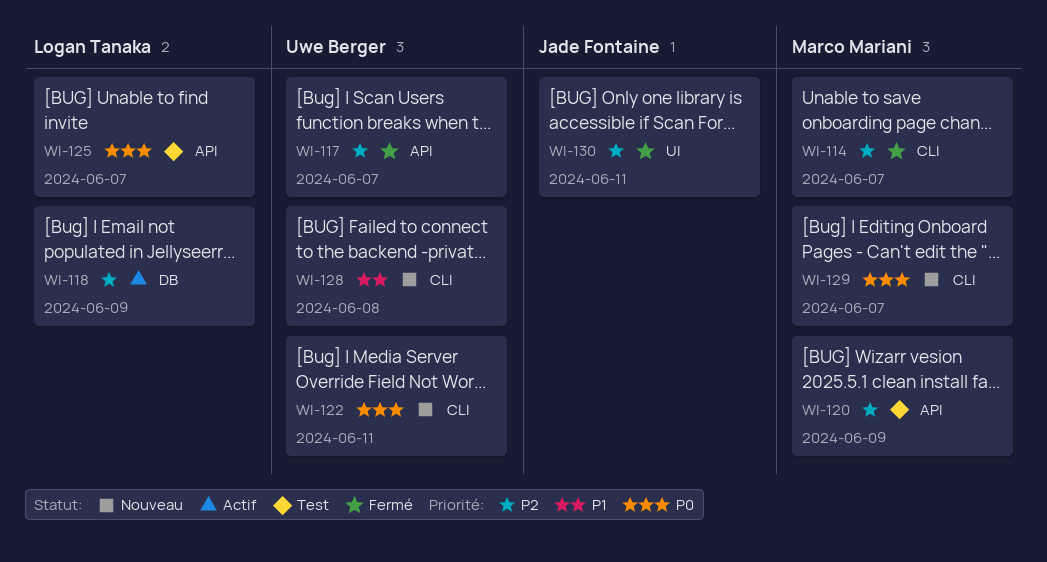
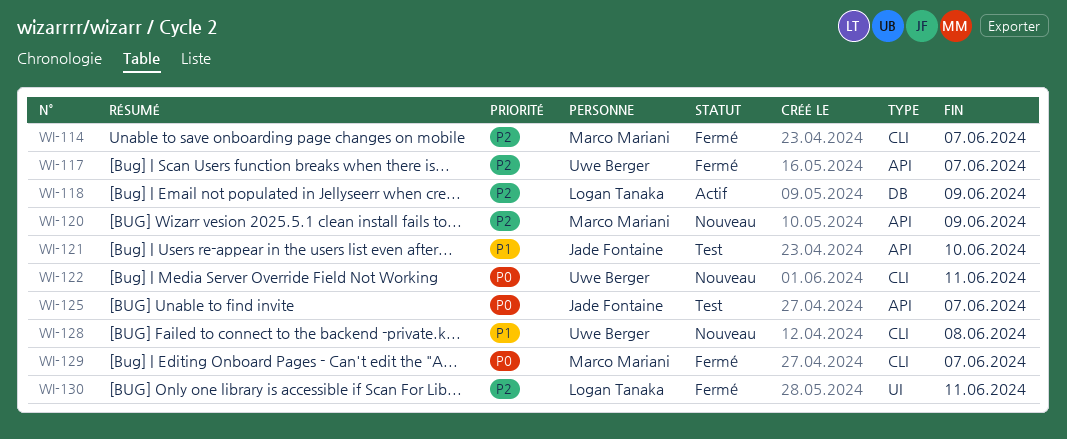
WI-120, status: Test -> Nouveau
WI-121: none -> present
WI-125, owner: Logan Tanaka -> Jade Fontaine
WI-129, status: Nouveau -> Fermé
WI-130, owner: Jade Fontaine -> Logan Tanaka

